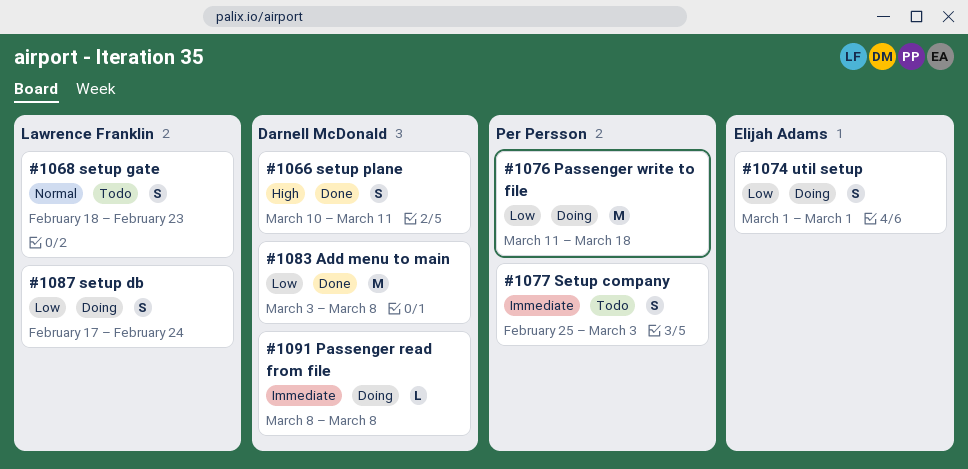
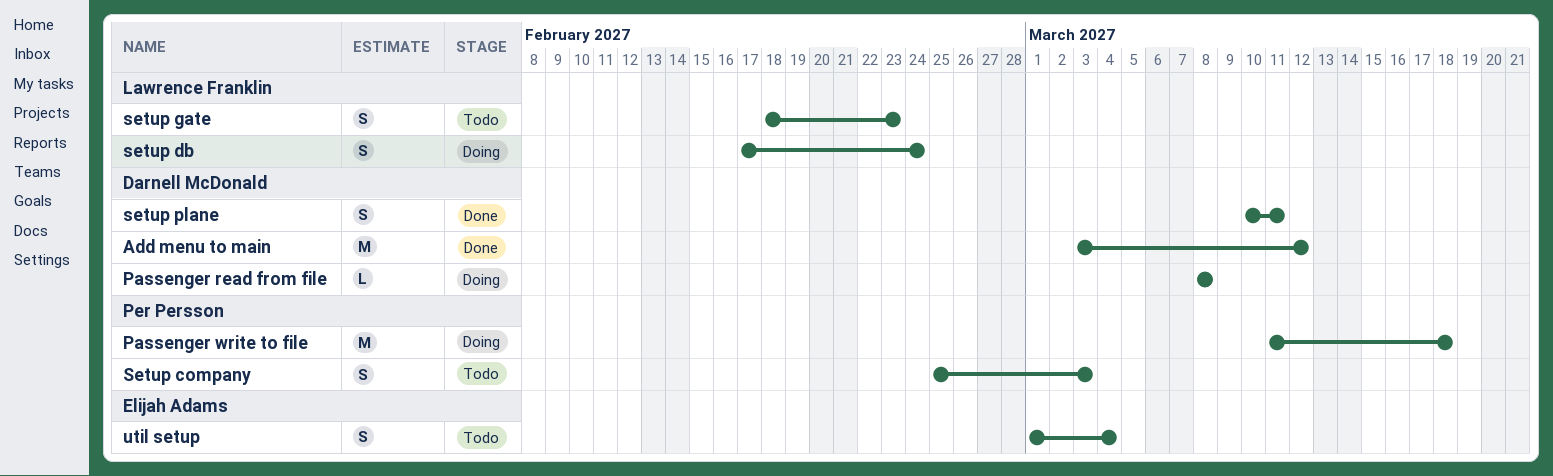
Add menu to main, due: Mar 8 -> Mar 12
util setup, status: Doing -> Todo
util setup, due: Mar 1 -> Mar 4

